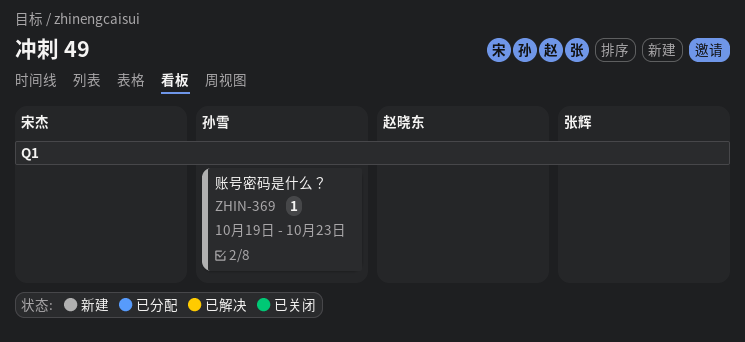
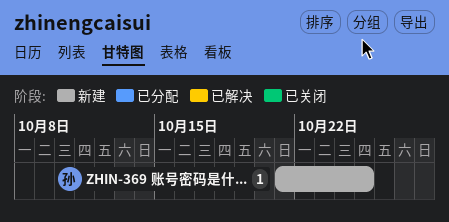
ZHIN-369, start: Oct 19 -> Oct 21
ZHIN-369, due: Oct 23 -> Oct 25

